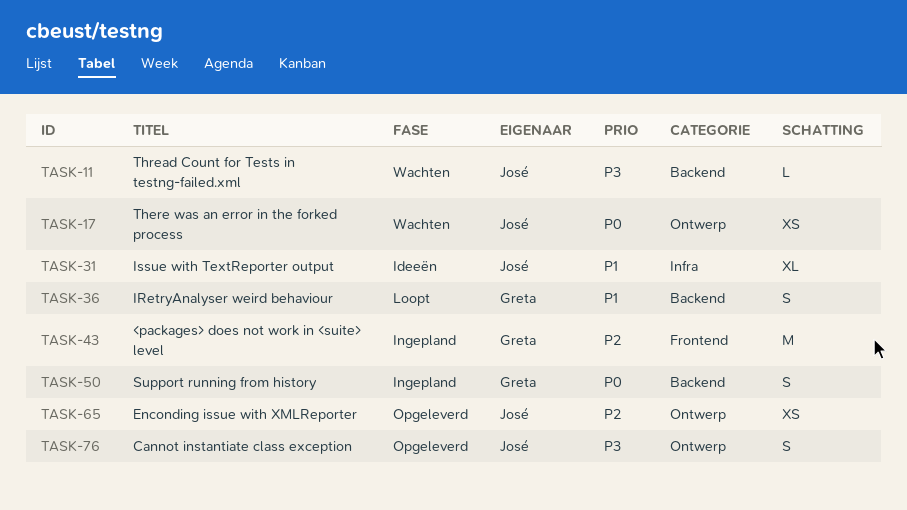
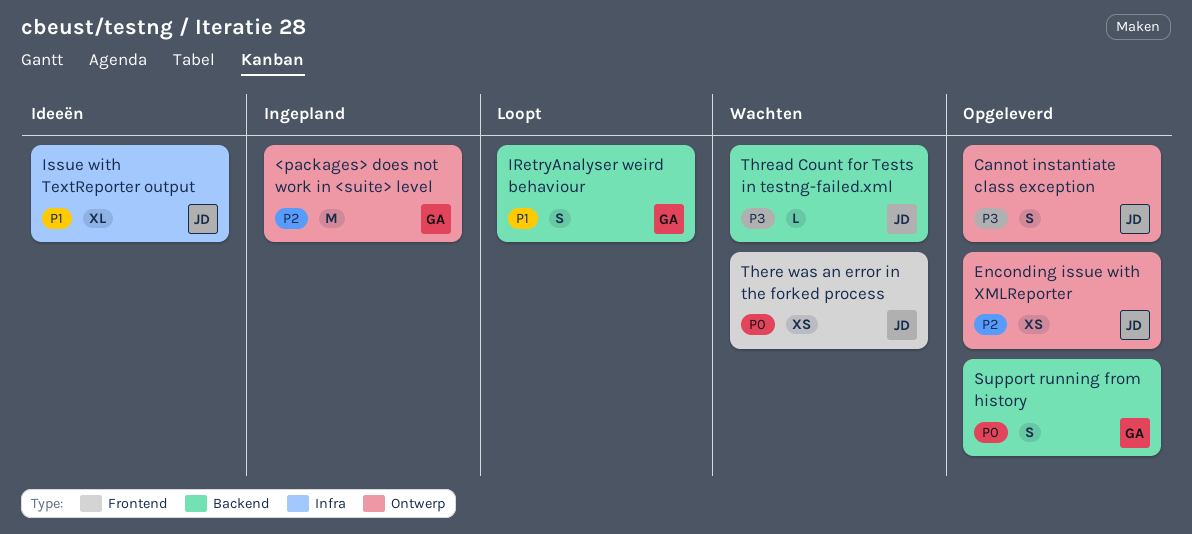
<packages> does not work in <suite> level, label: Frontend -> Ontwerp
Support running from history, status: Ingepland -> Opgeleverd
There was an error in the forked process, label: Ontwerp -> Frontend

